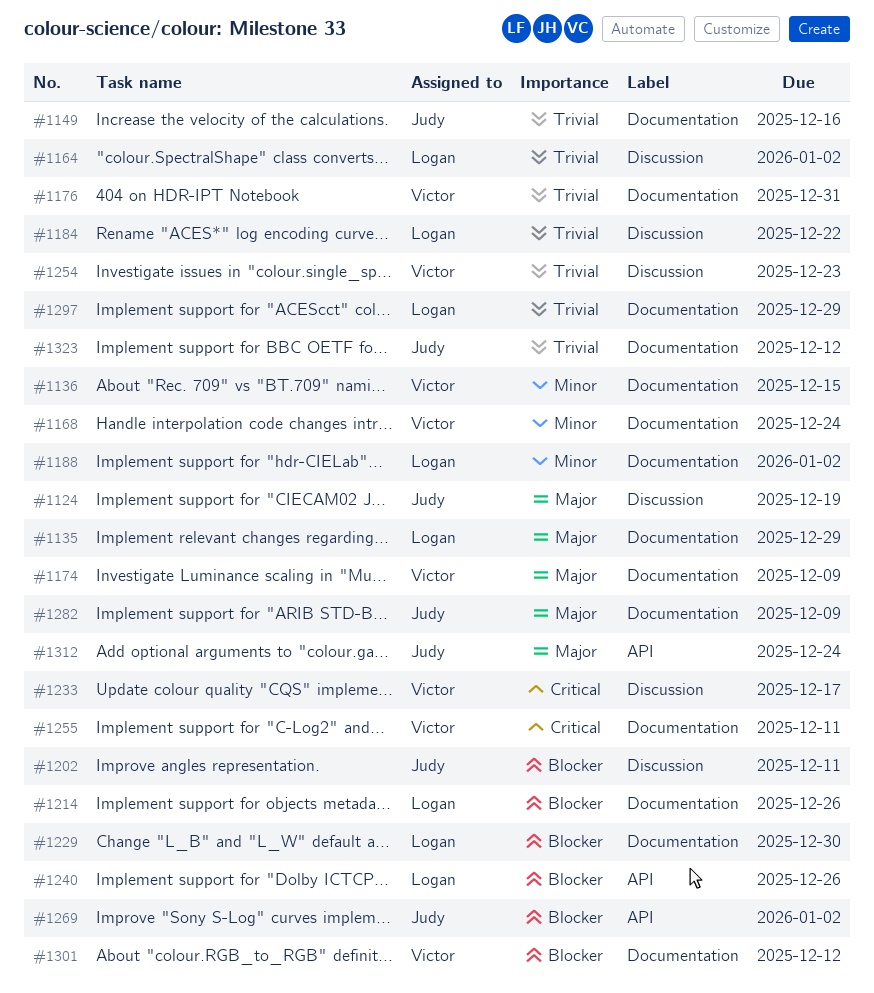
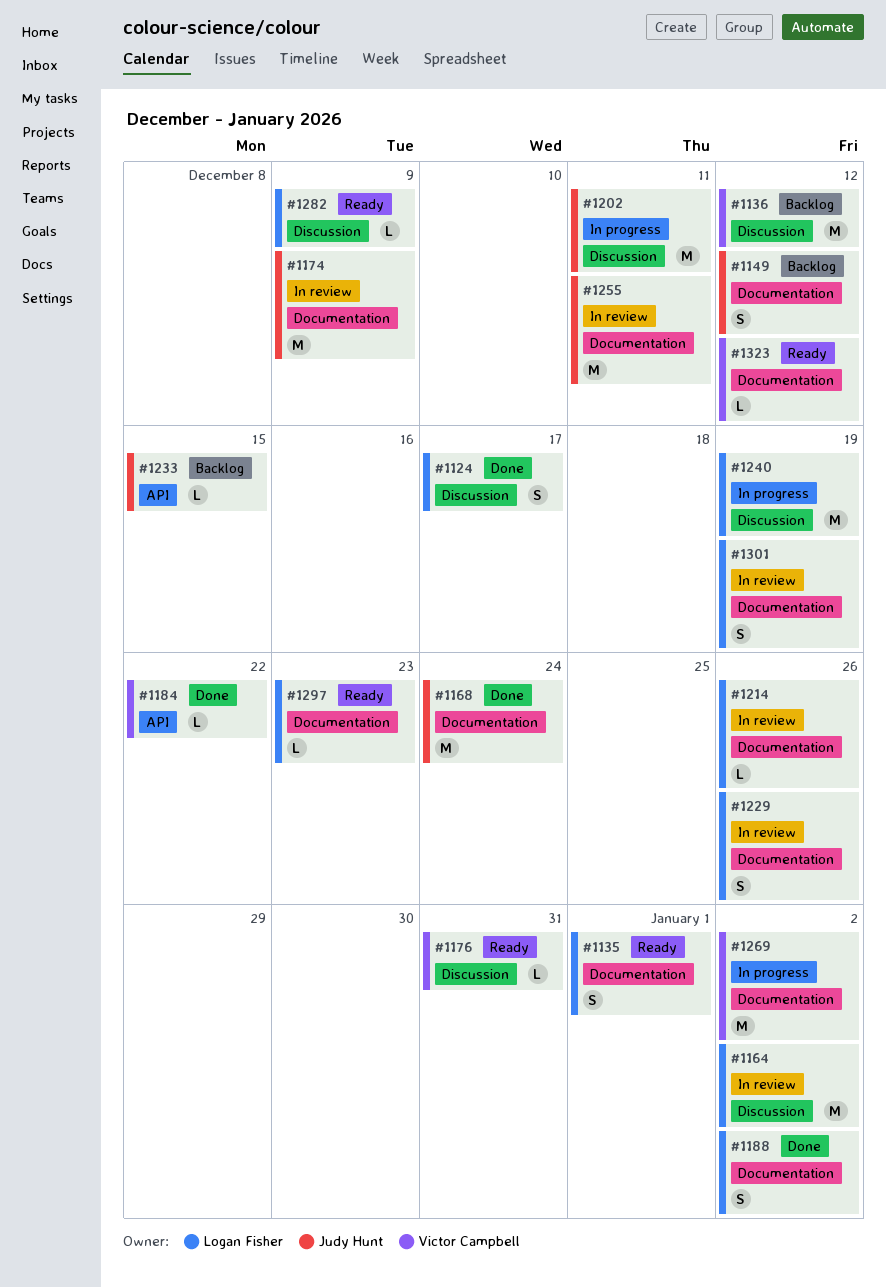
#1124, owner: Judy Hunt -> Logan Fisher
#1124, due: Dec 19 -> Dec 17
#1135, due: Dec 29 -> Jan 1
#1136, label: Documentation -> Discussion
#1136, due: Dec 15 -> Dec 12
#1149, due: Dec 16 -> Dec 12
#1168, owner: Victor Campbell -> Judy Hunt
#1174, owner: Victor Campbell -> Judy Hunt
#1176, label: Documentation -> Discussion
#1184, owner: Logan Fisher -> Victor Campbell
#1184, label: Discussion -> API
#1229, due: Dec 30 -> Dec 26
#1233, owner: Victor Campbell -> Judy Hunt
#1233, label: Discussion -> API
#1233, due: Dec 17 -> Dec 15
#1240, label: API -> Discussion
#1240, due: Dec 26 -> Dec 19
#1254: present -> none
#1255, owner: Victor Campbell -> Judy Hunt
#1269, owner: Judy Hunt -> Victor Campbell
#1269, label: API -> Documentation
#1282, owner: Judy Hunt -> Logan Fisher
#1282, label: Documentation -> Discussion
#1297, due: Dec 29 -> Dec 23
#1301, owner: Victor Campbell -> Logan Fisher
#1301, due: Dec 12 -> Dec 19
#1312: present -> none
#1323, owner: Judy Hunt -> Victor Campbell

